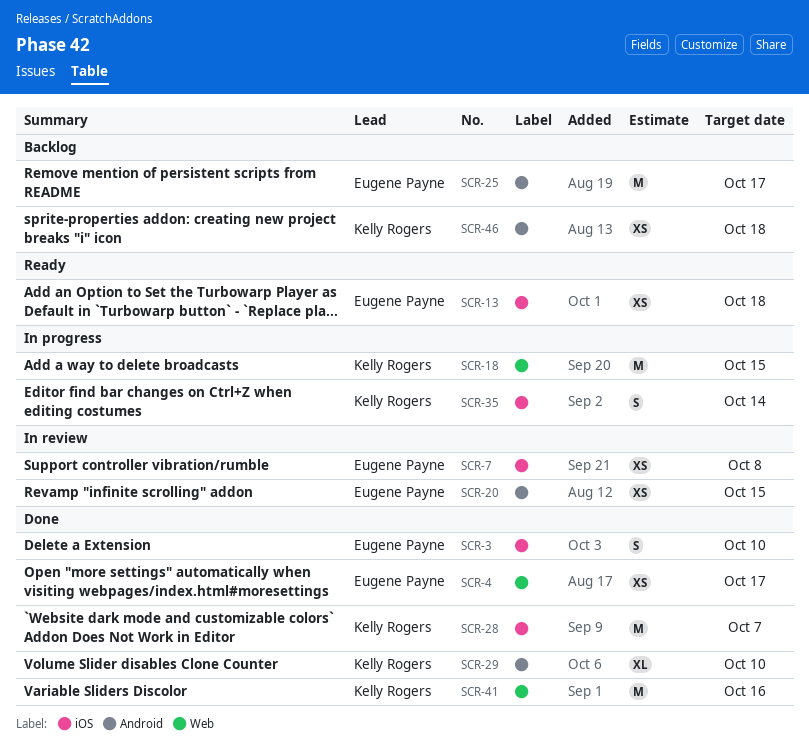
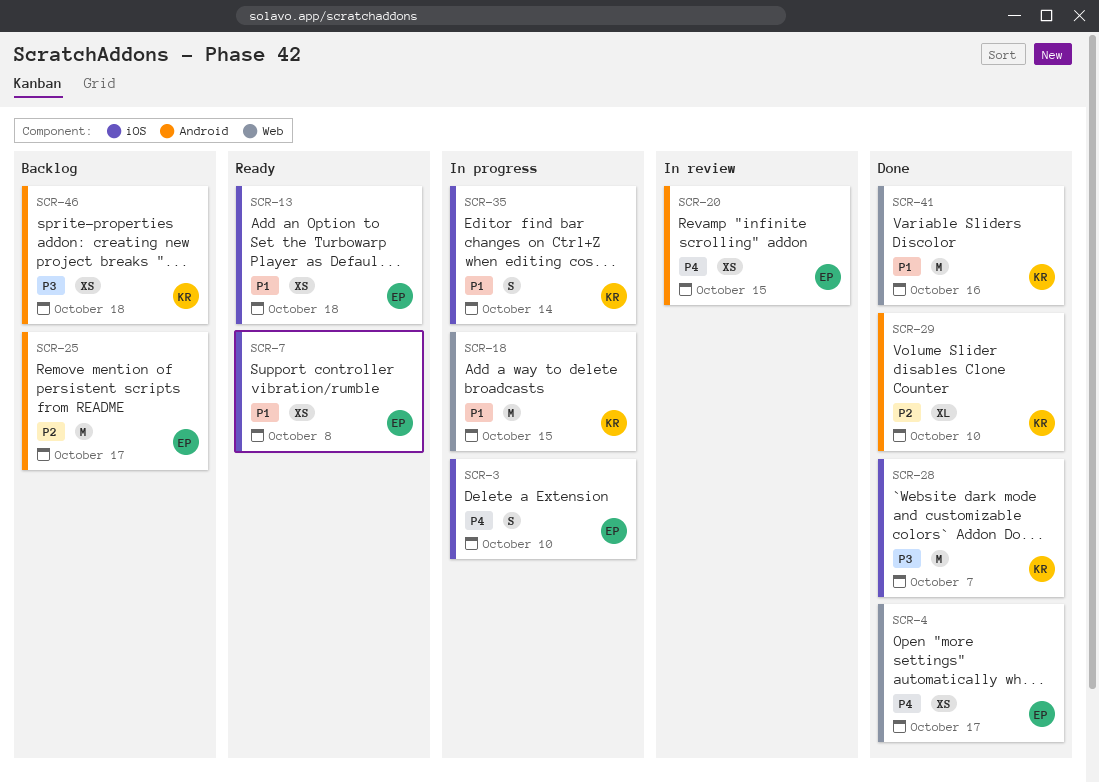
SCR-3, status: Done -> In progress
SCR-7, status: In review -> Ready

